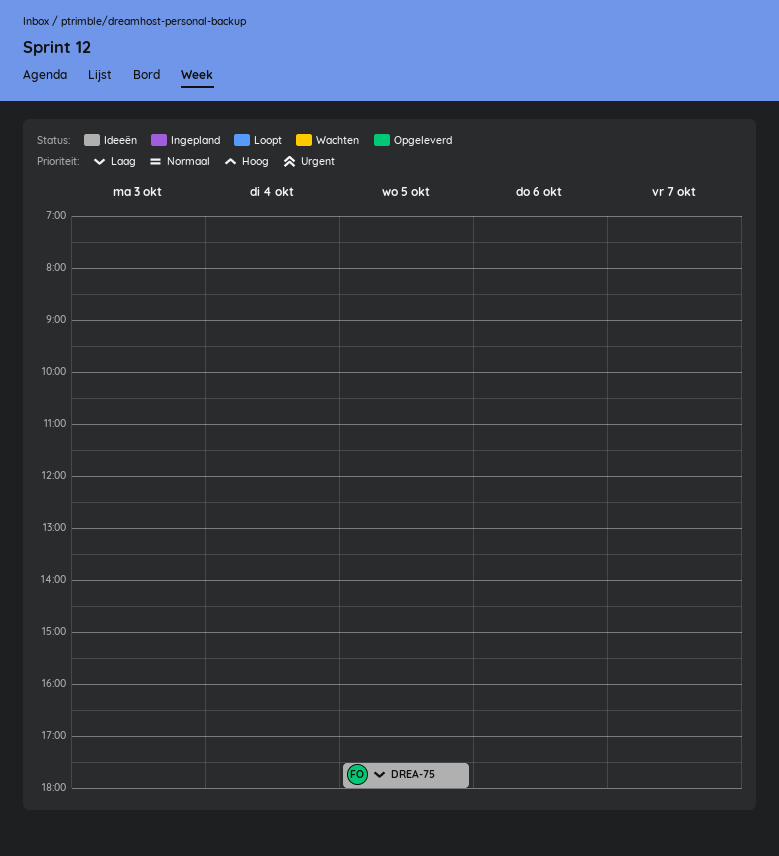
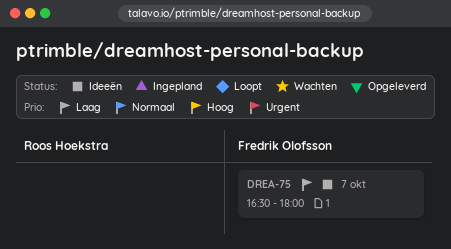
DREA-75, day: Oct 5 -> Oct 7
DREA-75, begins: 17:30 -> 16:30

